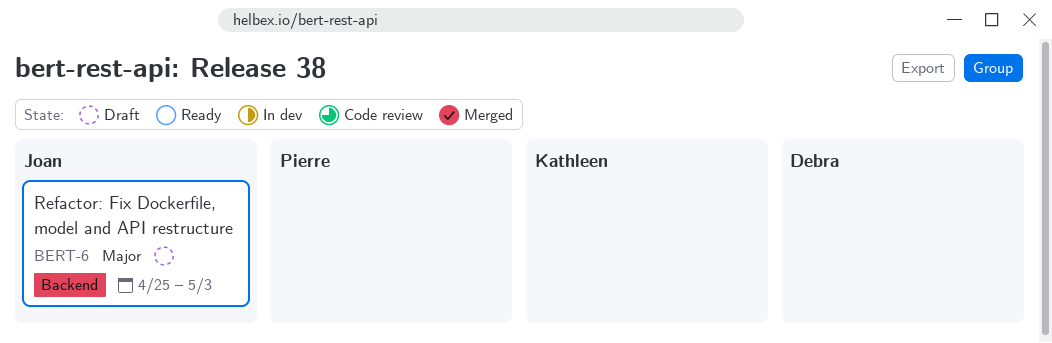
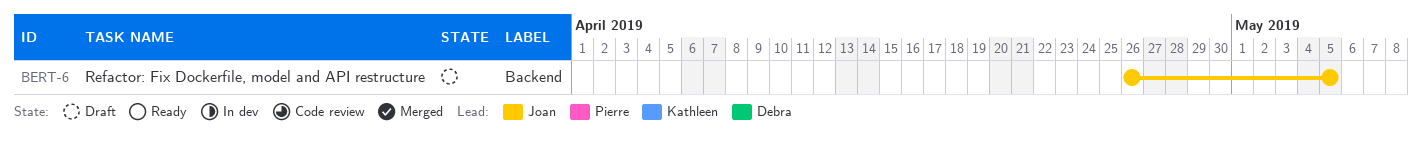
BERT-6, start: Apr 25 -> Apr 26
BERT-6, due: May 3 -> May 5

